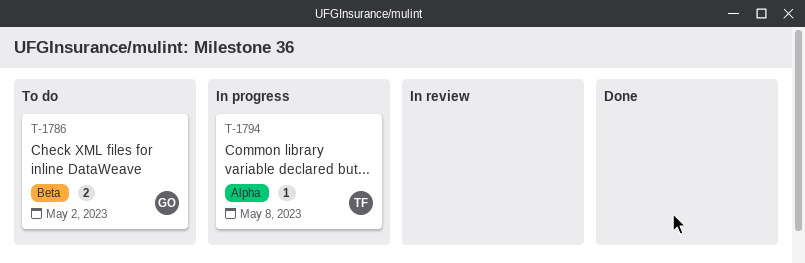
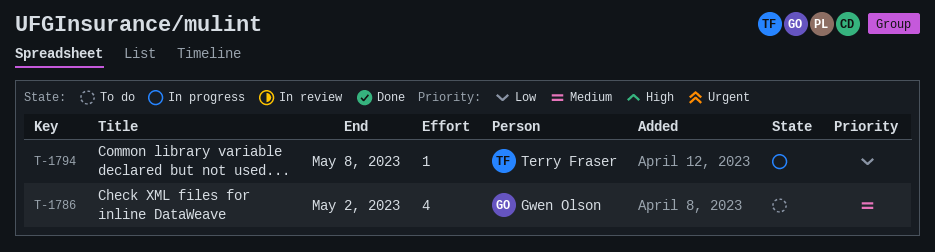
T-1786, estimate: 2 -> 4

